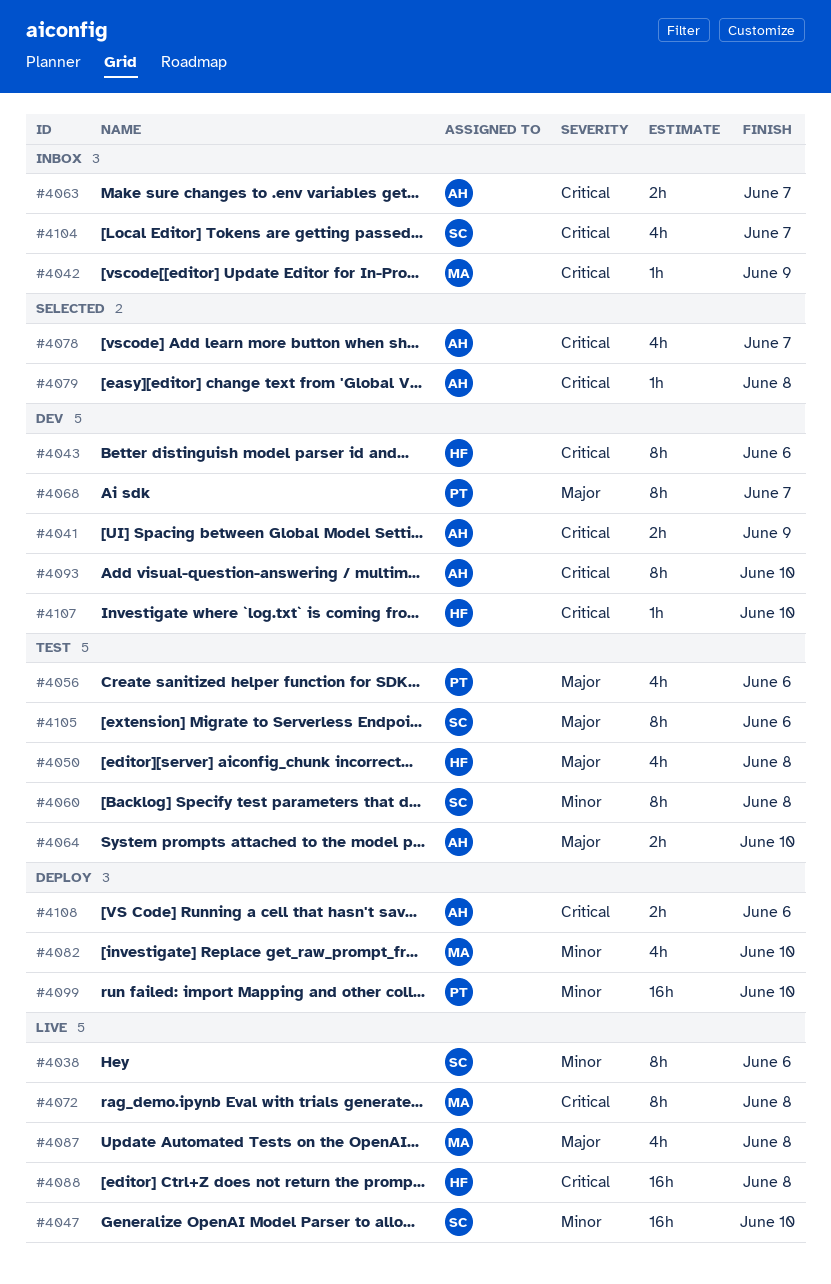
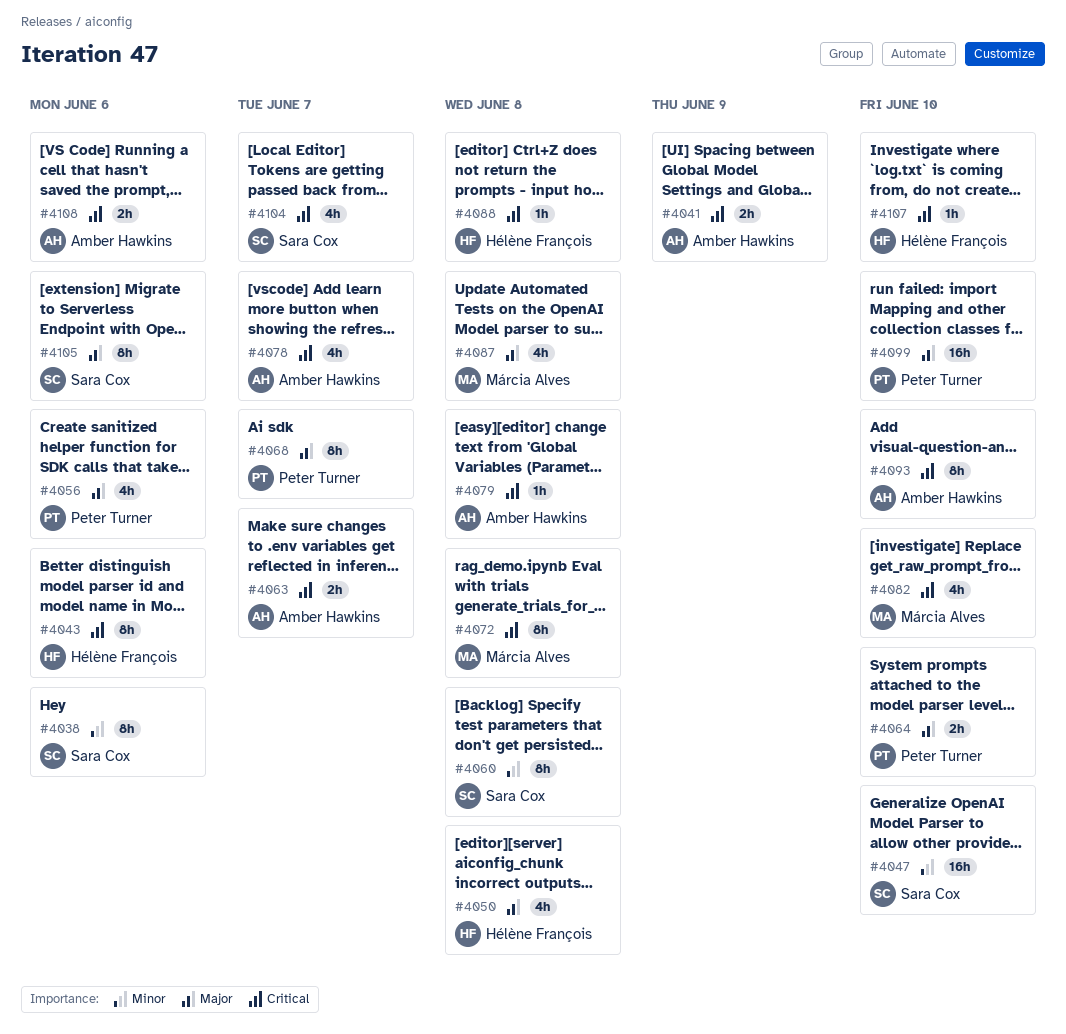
#4042: present -> none
#4064, owner: Amber Hawkins -> Peter Turner
#4082, priority: Minor -> Critical
#4088, estimate: 16h -> 1h
#4099, priority: Minor -> Major

